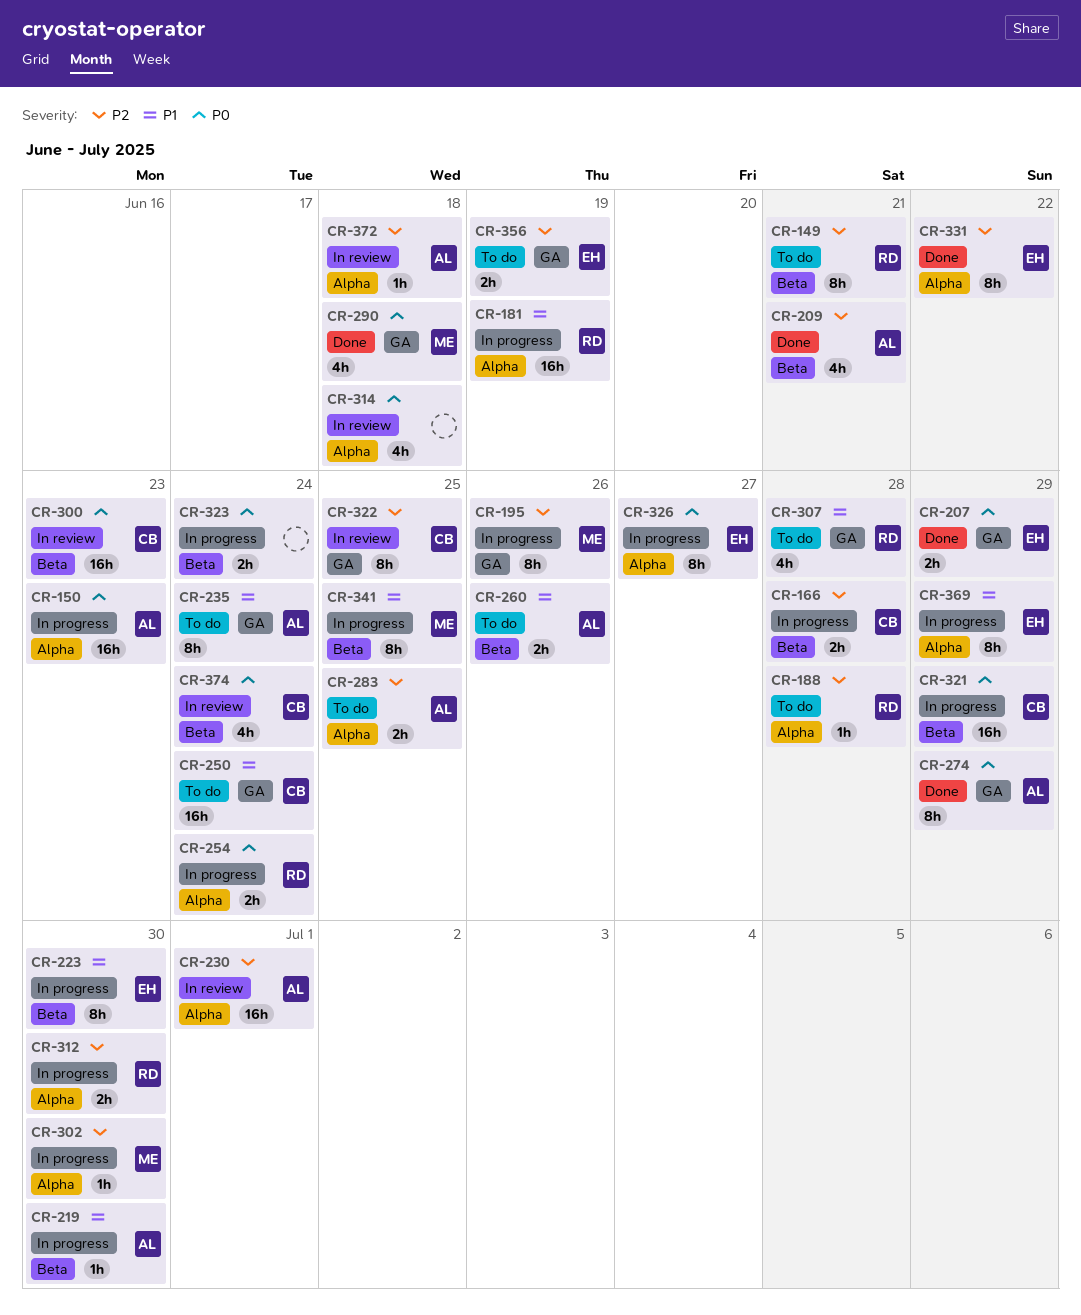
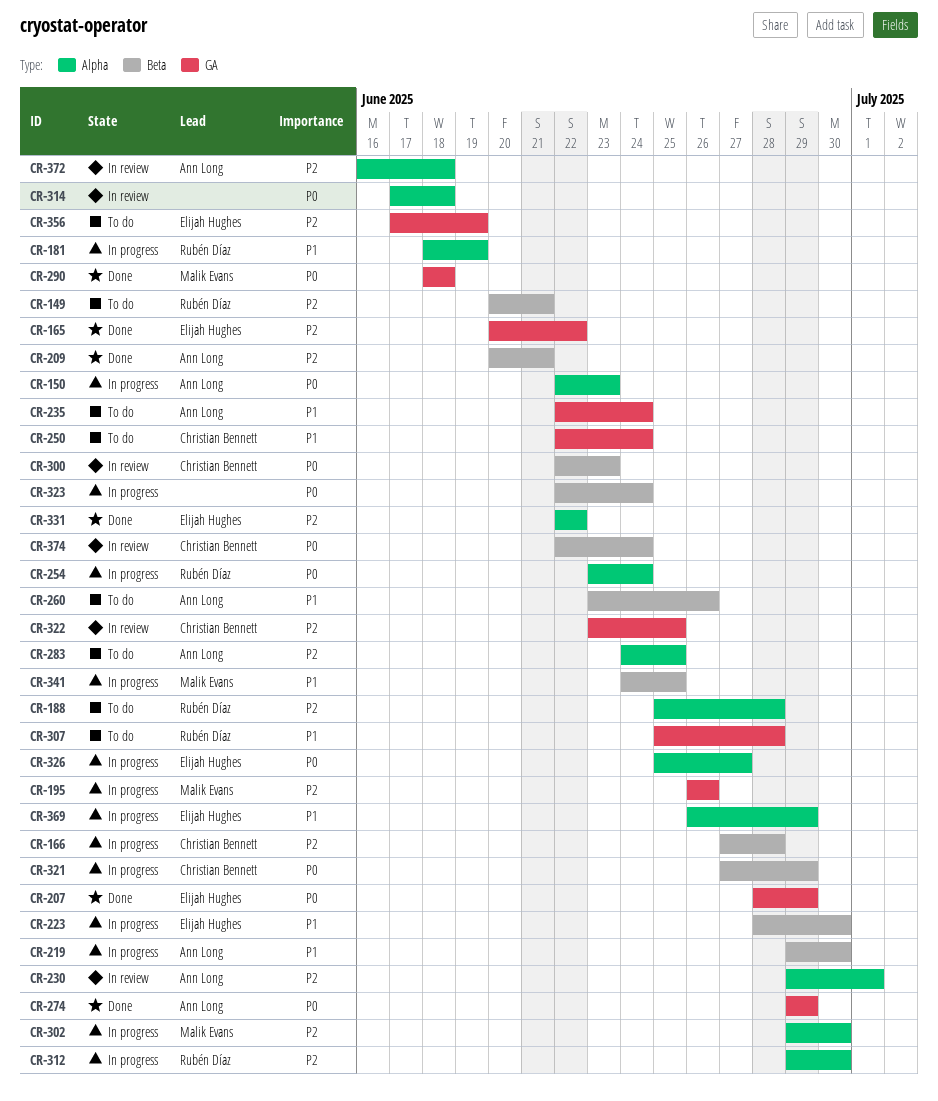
CR-165: none -> present

